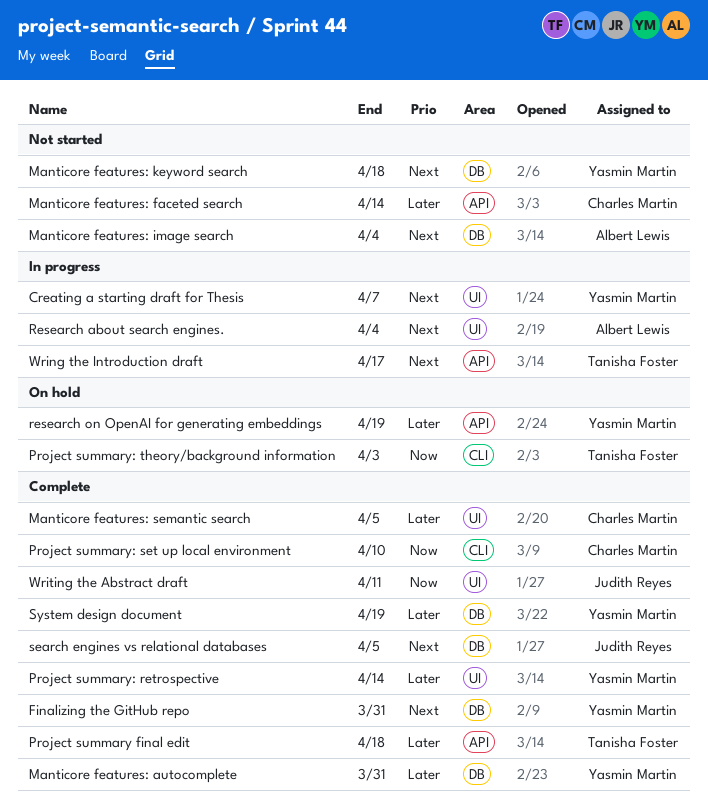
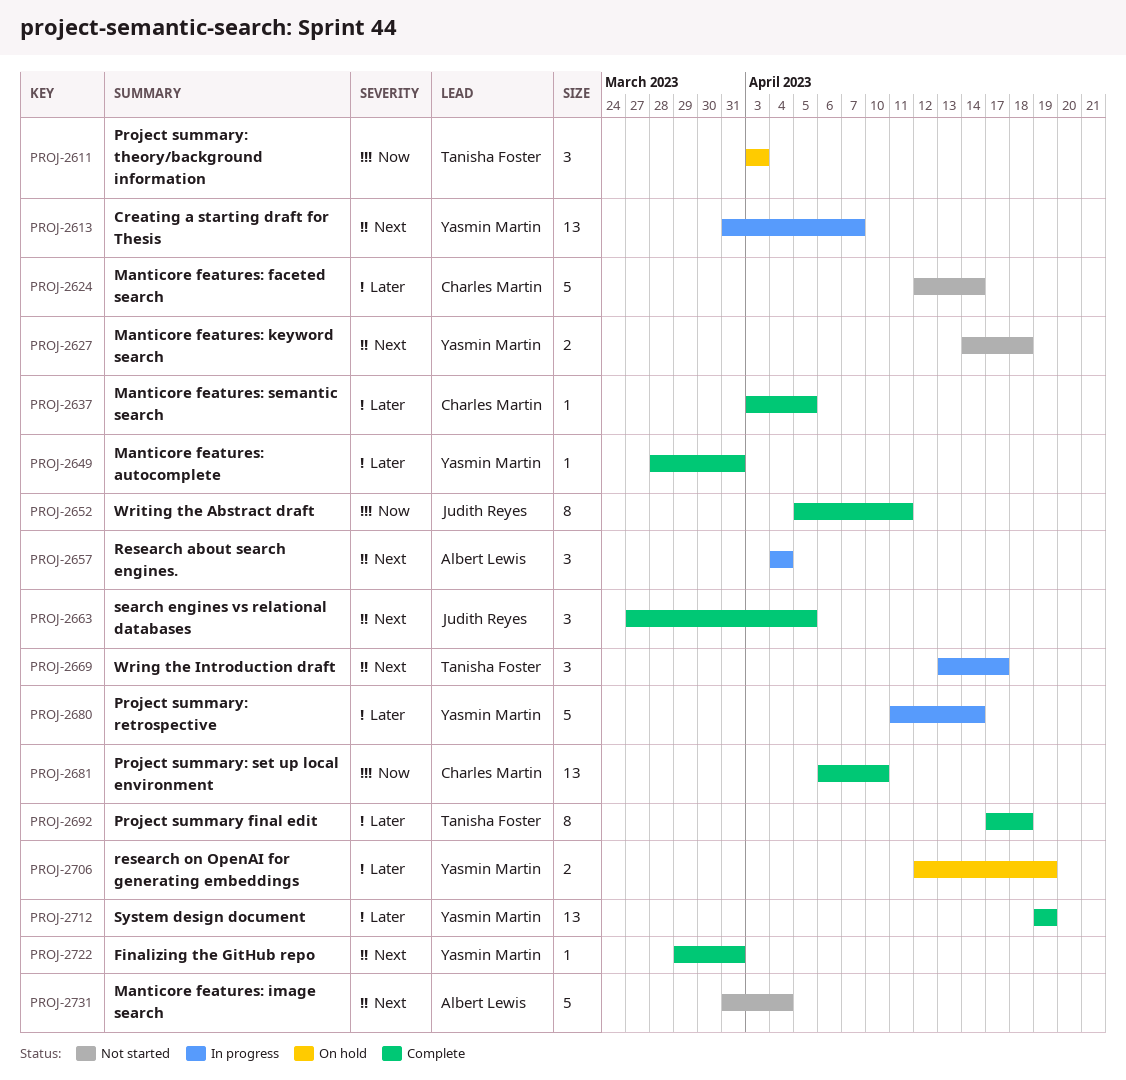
Project summary: retrospective, status: Complete -> In progress

